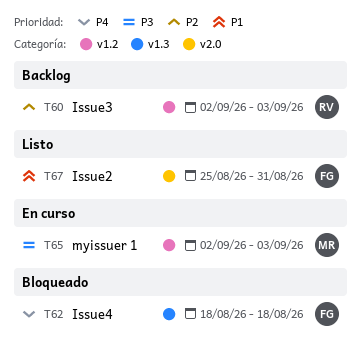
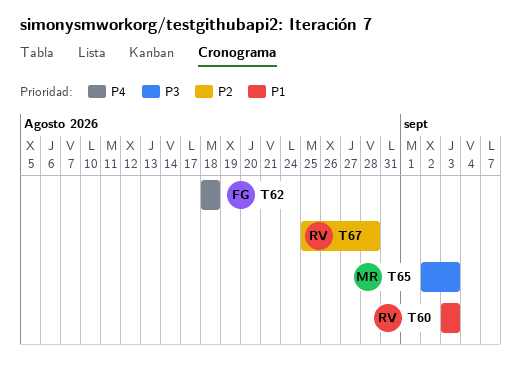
T60, priority: P2 -> P1
T60, start: Sep 2 -> Sep 3
T67, owner: FG -> RV
T67, priority: P1 -> P2
T67, due: Aug 31 -> Aug 28

